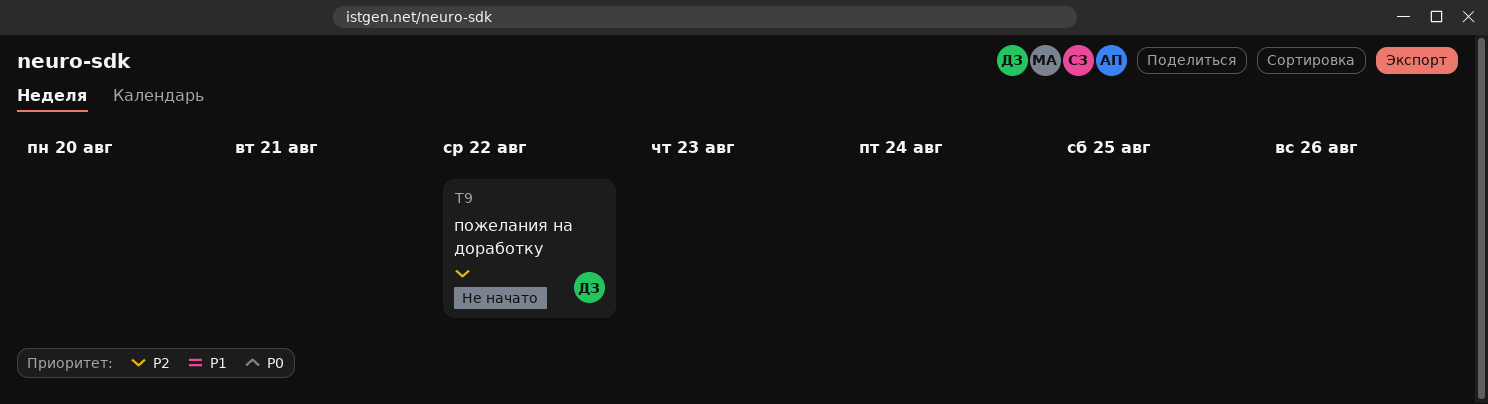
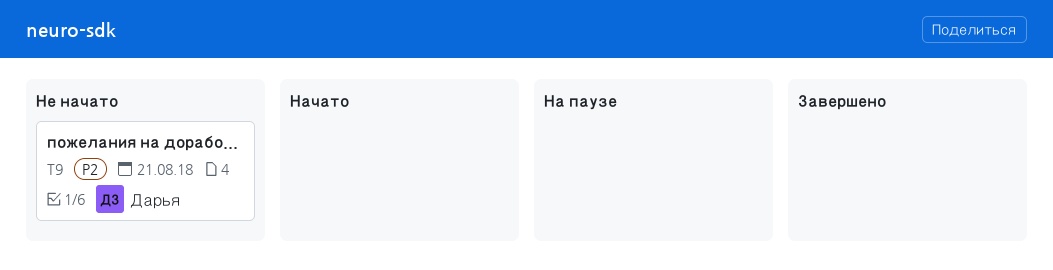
T9, due: Aug 22 -> Aug 21

